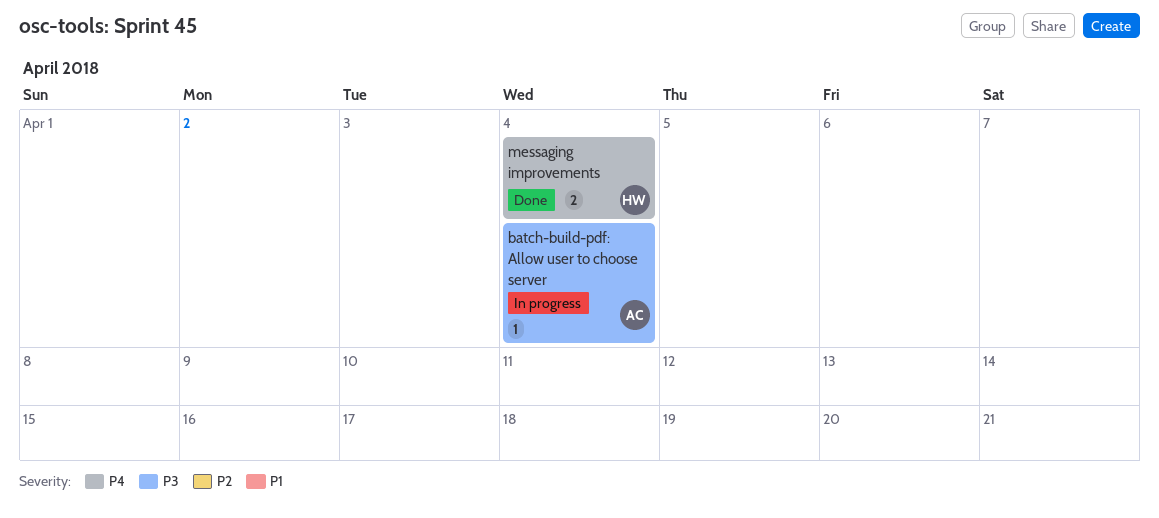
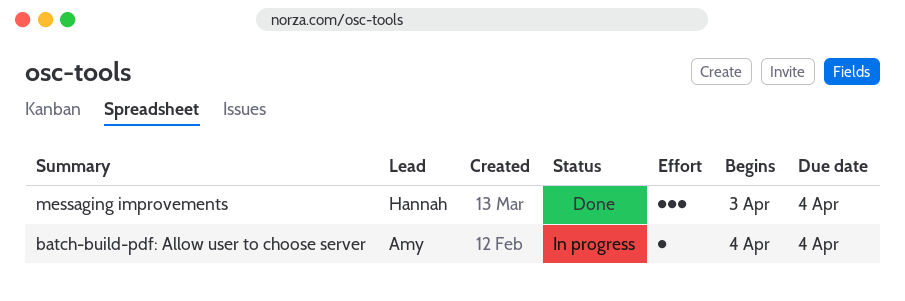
messaging improvements, estimate: 2 -> 3

